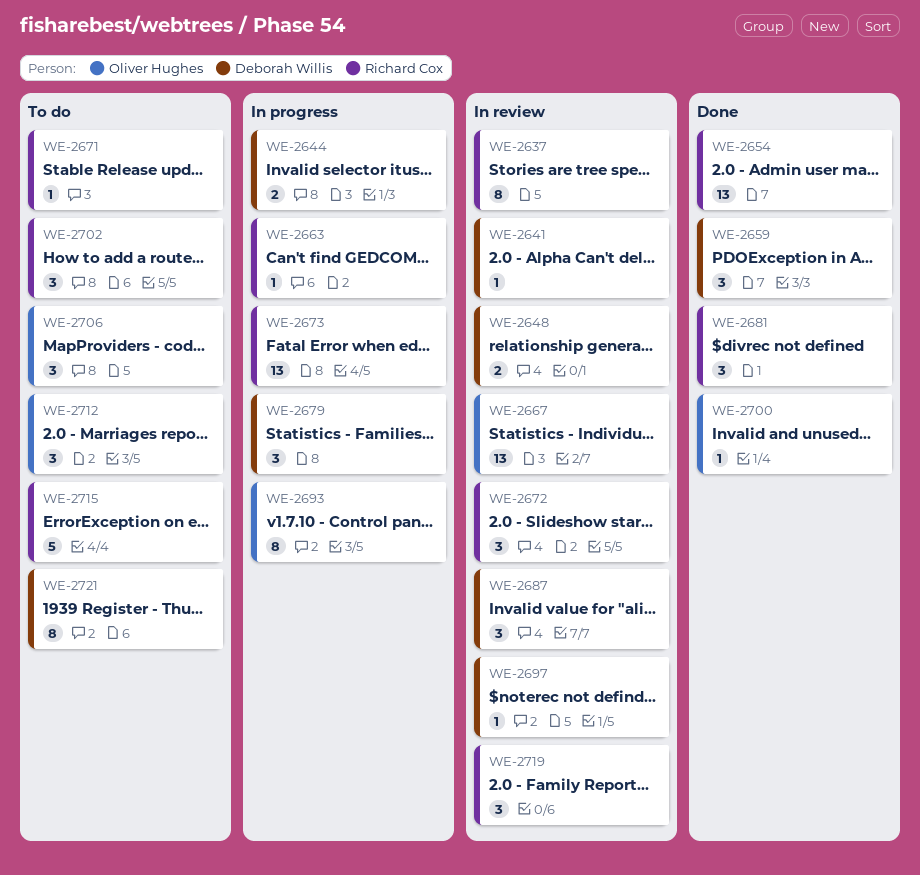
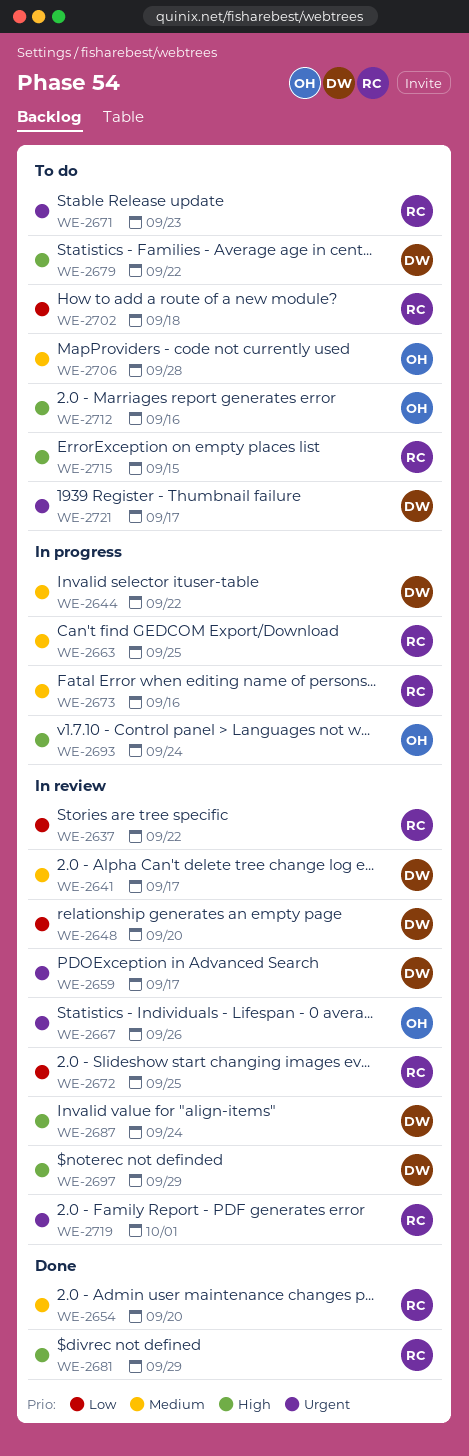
WE-2659, status: Done -> In review
WE-2679, status: In progress -> To do
WE-2700: present -> none

